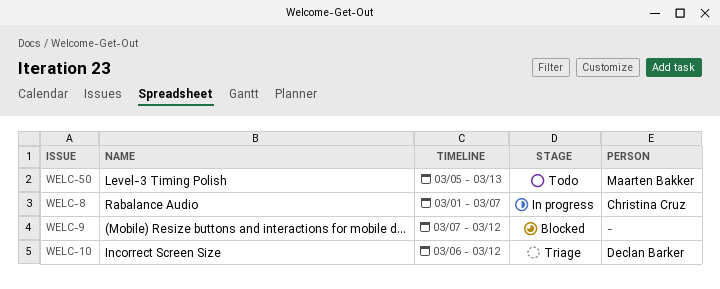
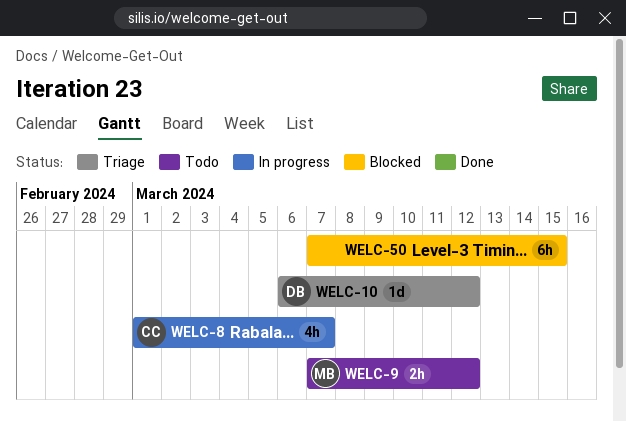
WELC-9, status: Blocked -> Todo
WELC-9, owner: none -> Maarten Bakker
WELC-50, status: Todo -> Blocked
WELC-50, owner: Maarten Bakker -> none
WELC-50, start: Mar 5 -> Mar 7
WELC-50, due: Mar 13 -> Mar 15

